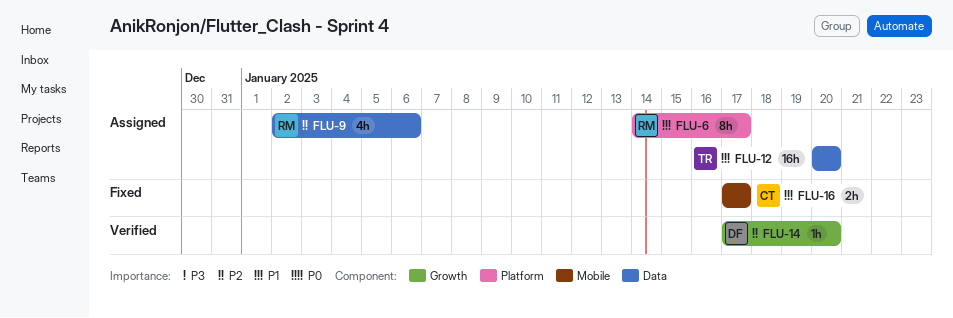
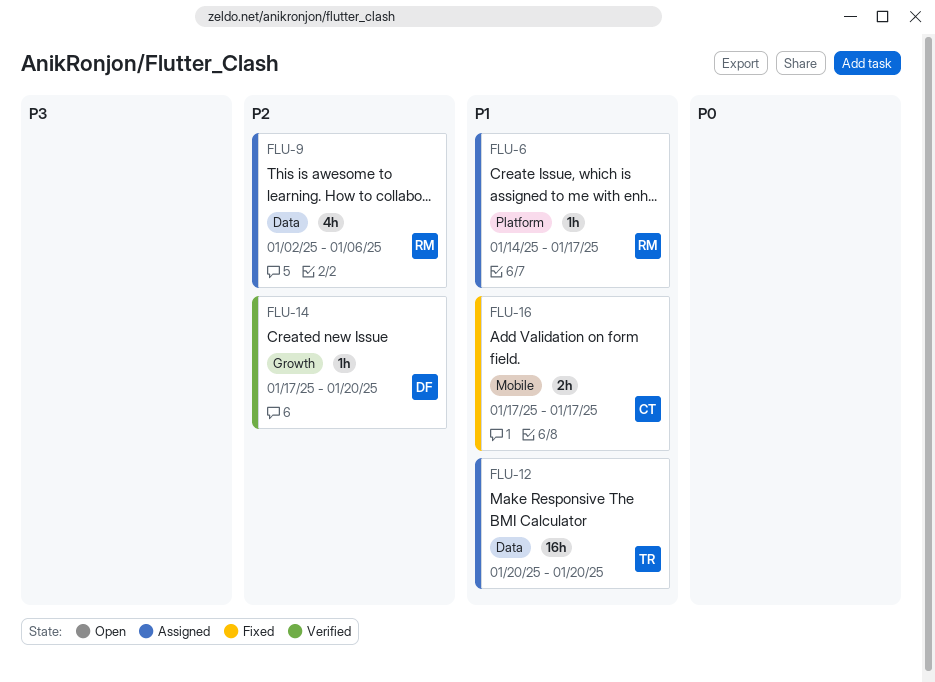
FLU-6, estimate: 8h -> 1h

